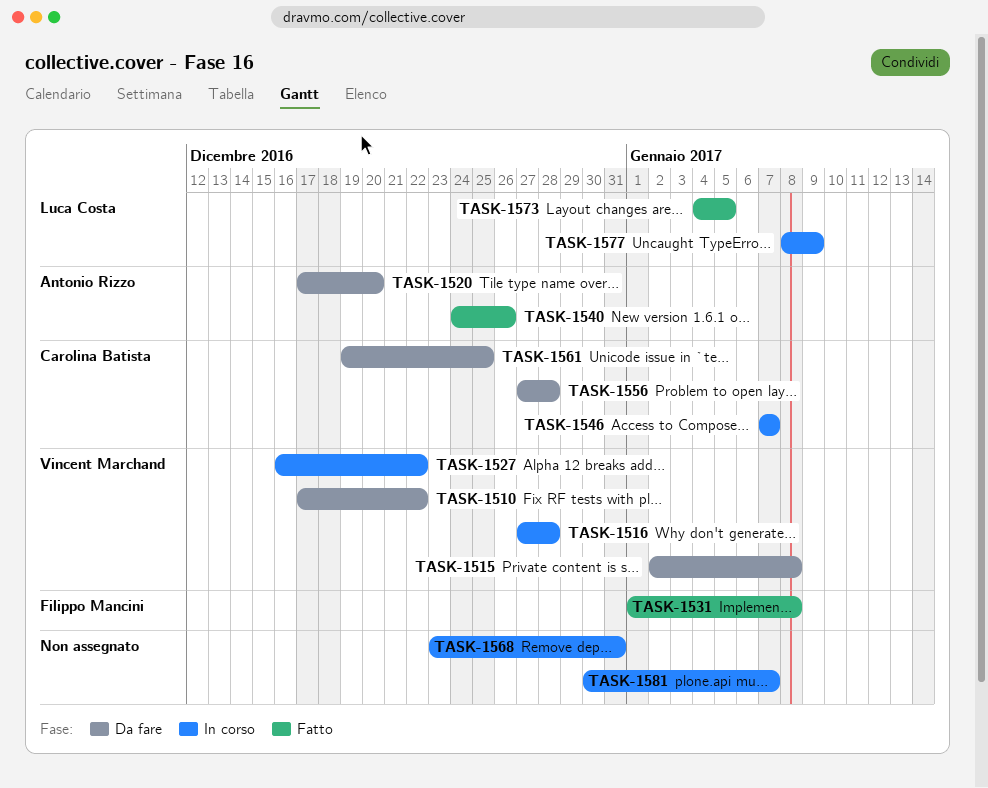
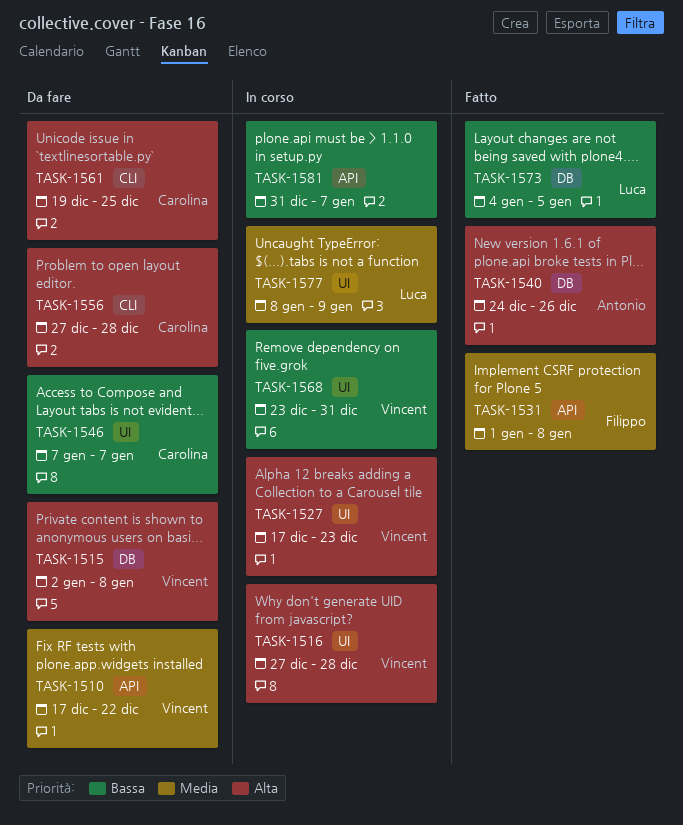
TASK-1520: present -> none
TASK-1527, start: Dec 16 -> Dec 17
TASK-1527, due: Dec 22 -> Dec 23
TASK-1546, status: In corso -> Da fare
TASK-1568, owner: none -> Vincent Marchand
TASK-1581, start: Dec 30 -> Dec 31

